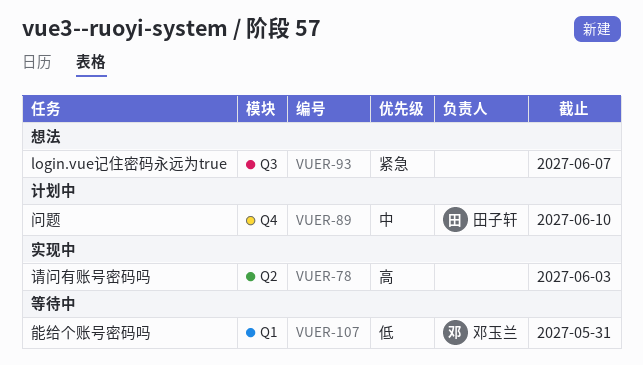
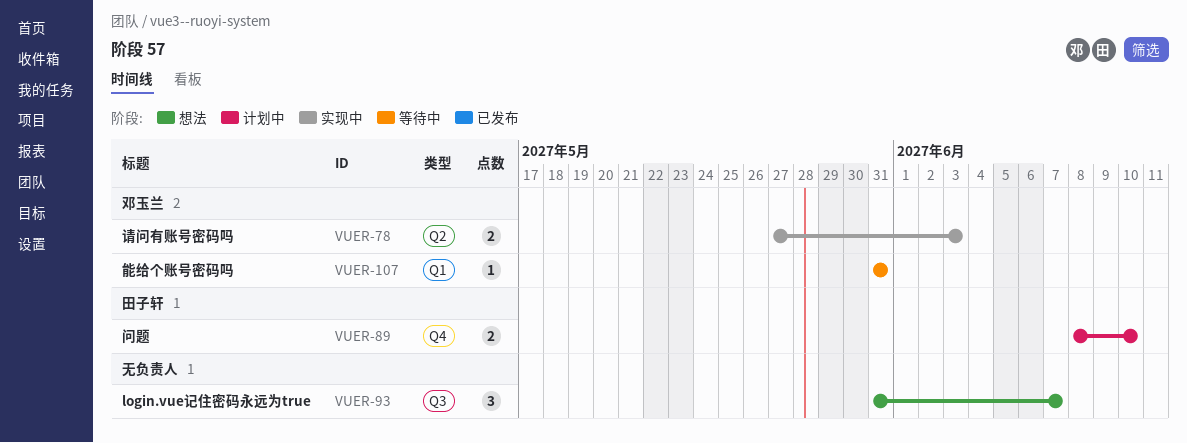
VUER-78, owner: none -> 邓玉兰

